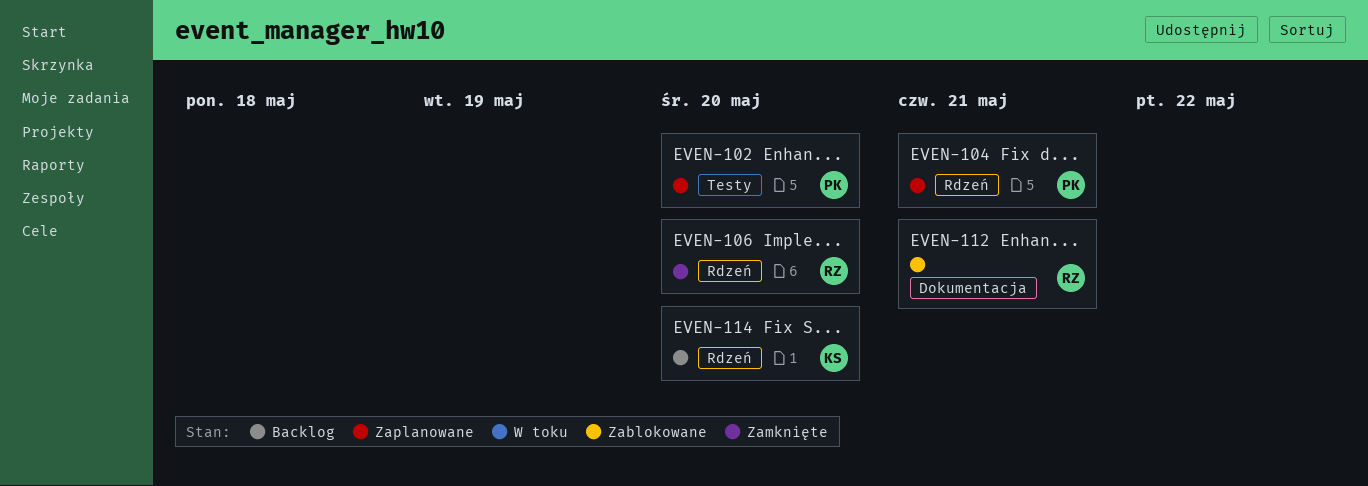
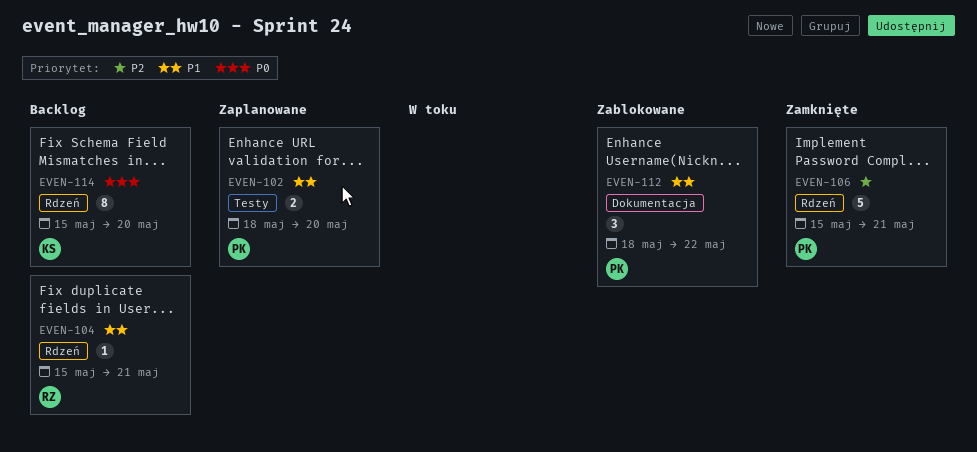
EVEN-104, status: Zaplanowane -> Backlog
EVEN-104, owner: PK -> RZ
EVEN-106, owner: RZ -> PK
EVEN-106, due: May 20 -> May 21
EVEN-112, owner: RZ -> PK
EVEN-112, due: May 21 -> May 22

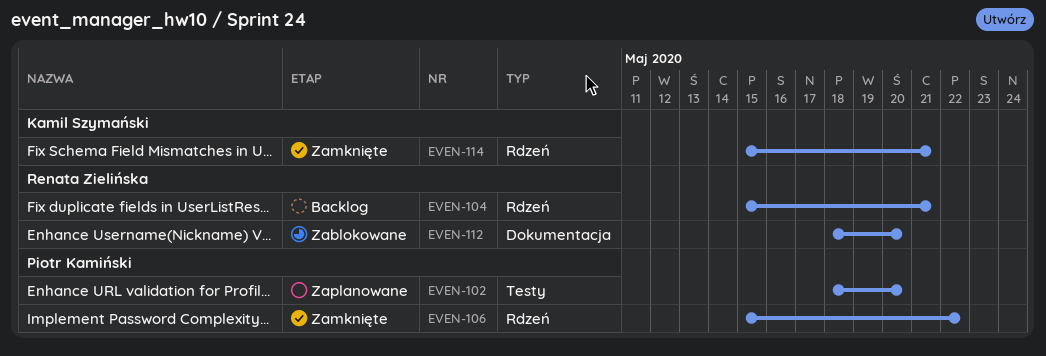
EVEN-106, due: May 21 -> May 22
EVEN-112, owner: Piotr Kamiński -> Renata Zielińska
EVEN-112, due: May 22 -> May 20
EVEN-114, status: Backlog -> Zamknięte
EVEN-114, due: May 20 -> May 21

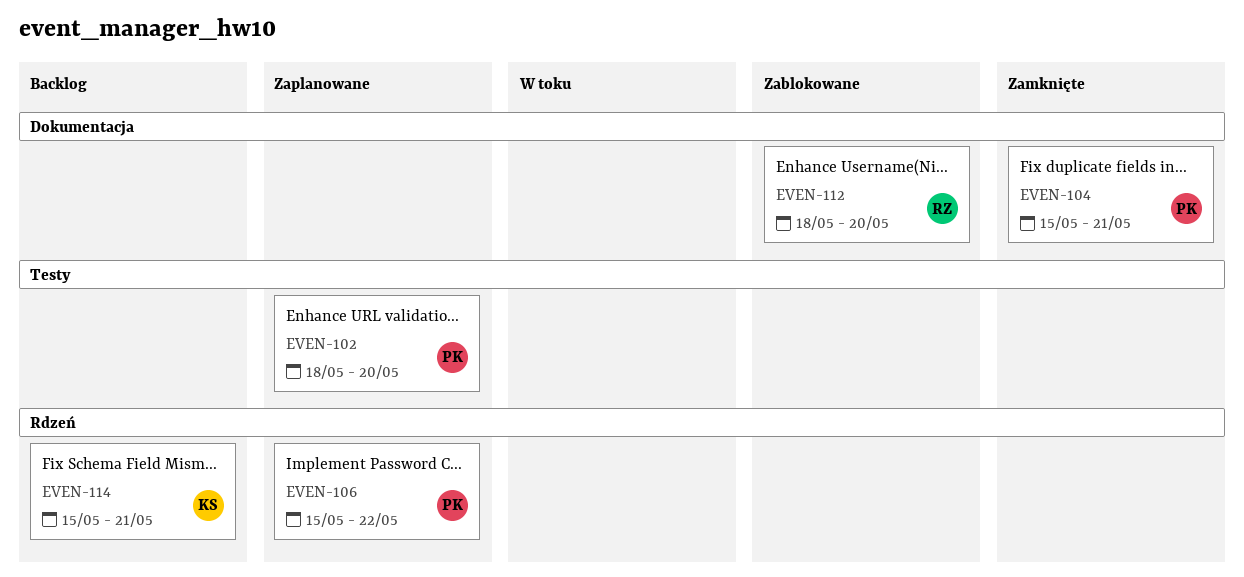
EVEN-104, status: Backlog -> Zamknięte
EVEN-104, owner: Renata Zielińska -> Piotr Kamiński
EVEN-104, label: Rdzeń -> Dokumentacja
EVEN-106, status: Zamknięte -> Zaplanowane
EVEN-114, status: Zamknięte -> Backlog

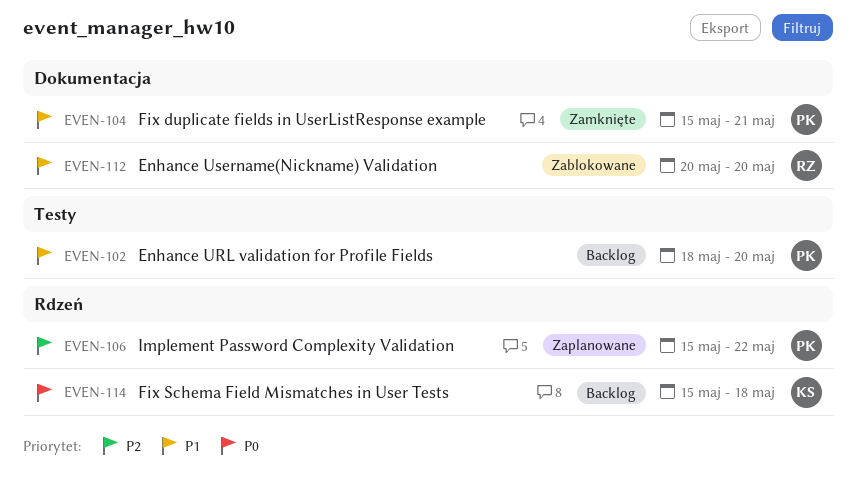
EVEN-102, status: Zaplanowane -> Backlog
EVEN-112, start: May 18 -> May 20
EVEN-114, due: May 21 -> May 18

